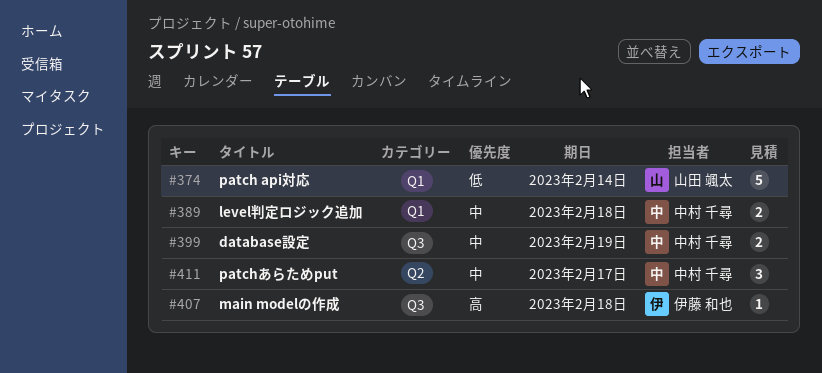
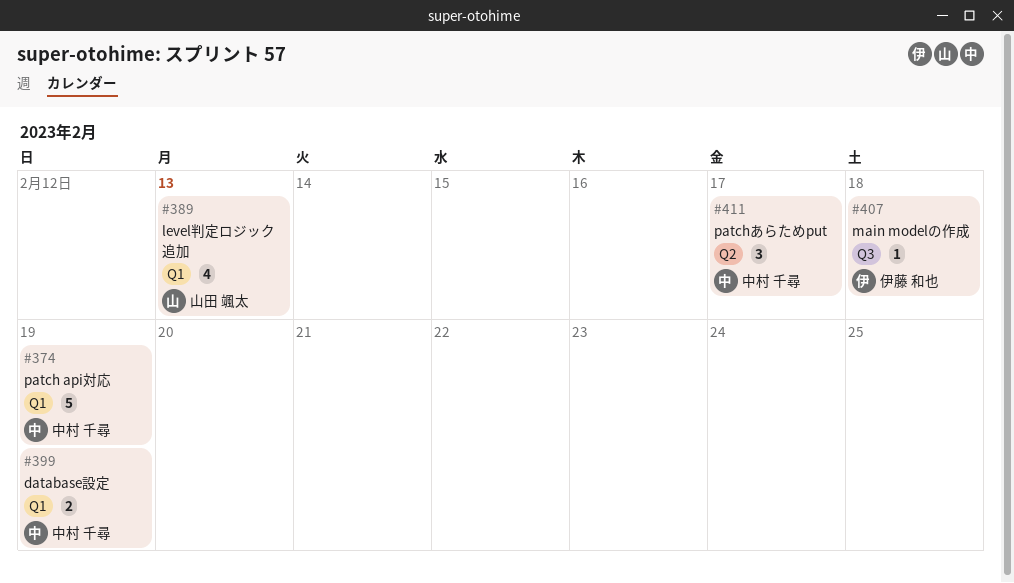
#374, owner: 山田 颯太 -> 中村 千尋
#374, due: Feb 14 -> Feb 19
#389, owner: 中村 千尋 -> 山田 颯太
#389, estimate: 2 -> 4
#389, due: Feb 18 -> Feb 13
#399, label: Q3 -> Q1

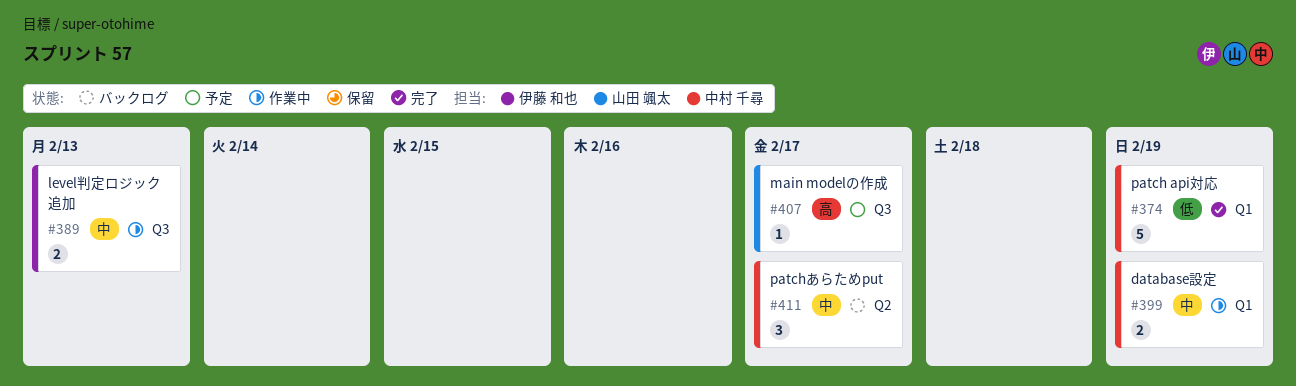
#389, owner: 山田 颯太 -> 伊藤 和也
#389, label: Q1 -> Q3
#389, estimate: 4 -> 2
#407, owner: 伊藤 和也 -> 山田 颯太
#407, due: Feb 18 -> Feb 17

